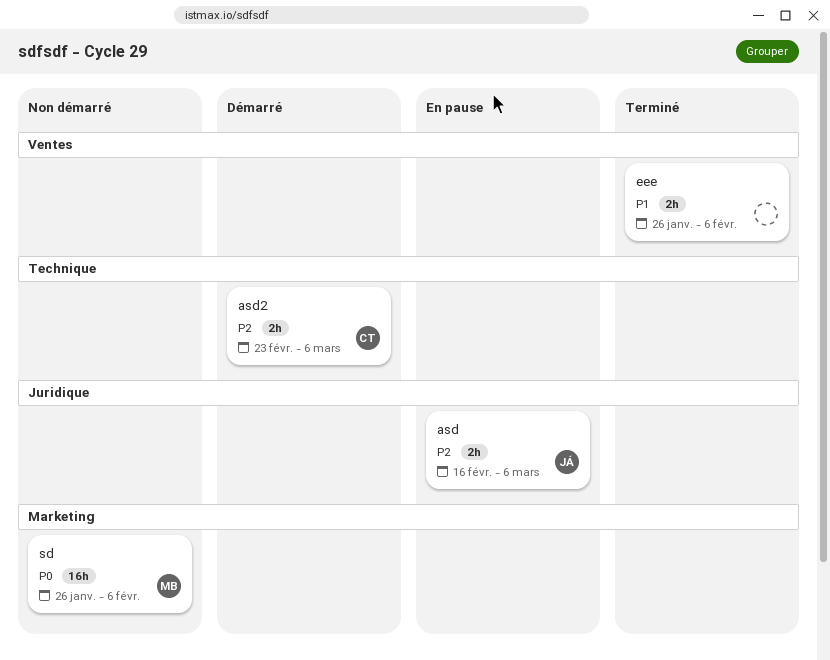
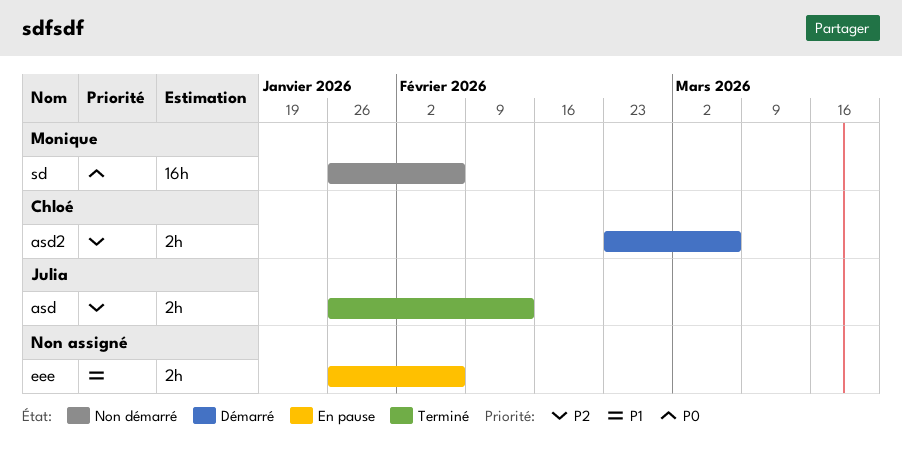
asd, status: En pause -> Terminé
asd, start: Feb 16 -> Jan 26
asd, due: Mar 6 -> Feb 13
eee, status: Terminé -> En pause

